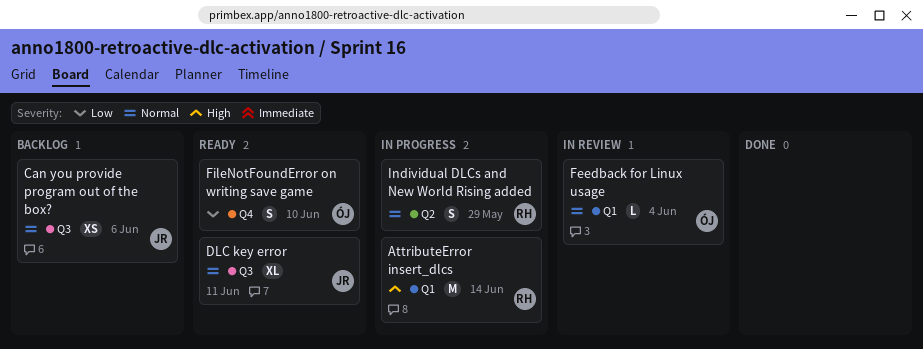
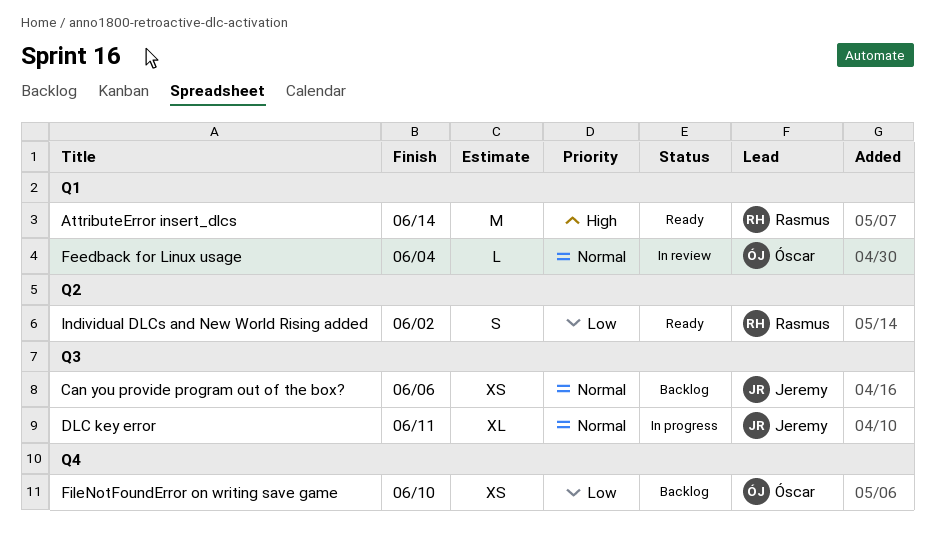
AttributeError insert_dlcs, status: In progress -> Ready
DLC key error, status: Ready -> In progress
FileNotFoundError on writing save game, status: Ready -> Backlog
FileNotFoundError on writing save game, estimate: S -> XS
Individual DLCs and New World Rising added, status: In progress -> Ready
Individual DLCs and New World Rising added, priority: Normal -> Low
Individual DLCs and New World Rising added, due: May 29 -> Jun 2

